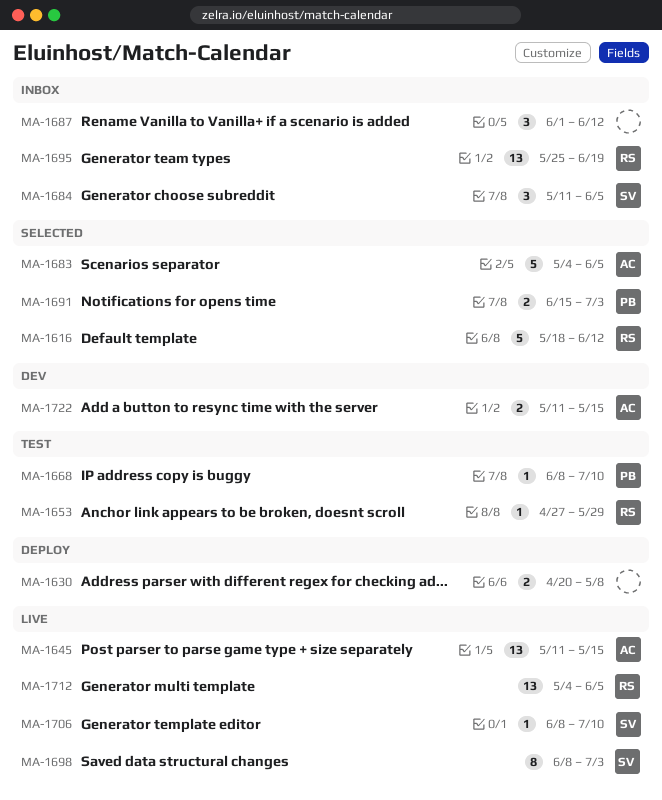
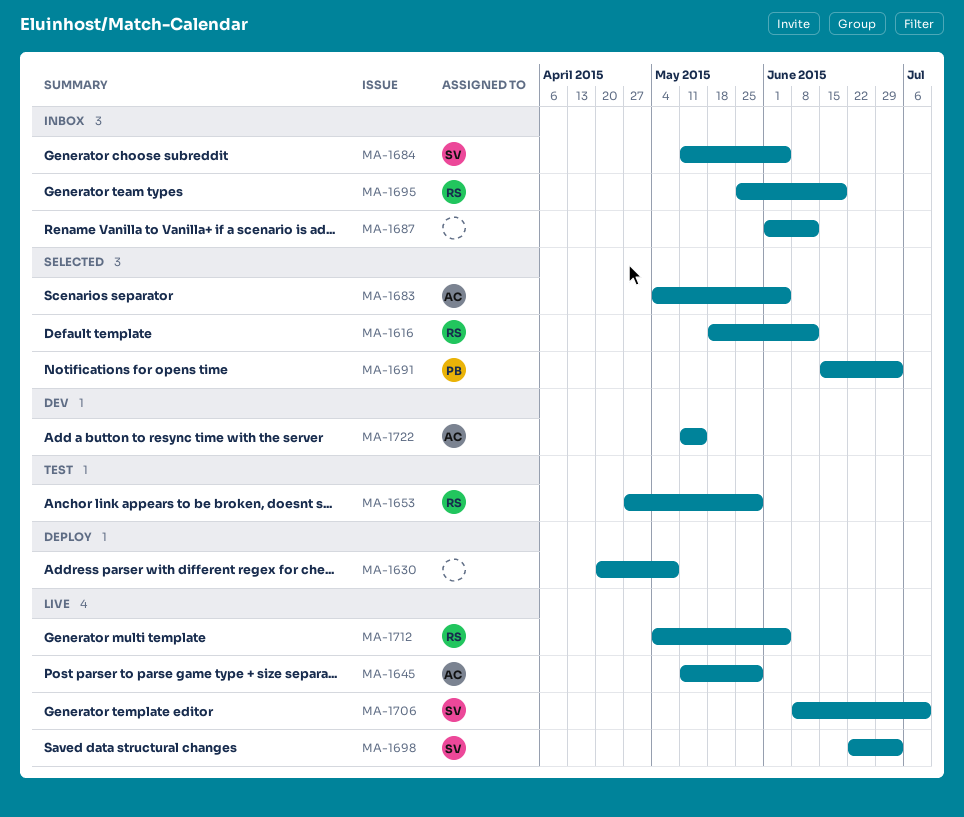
MA-1645, due: May 15 -> May 29
MA-1668: present -> none
MA-1698, start: Jun 8 -> Jun 22

